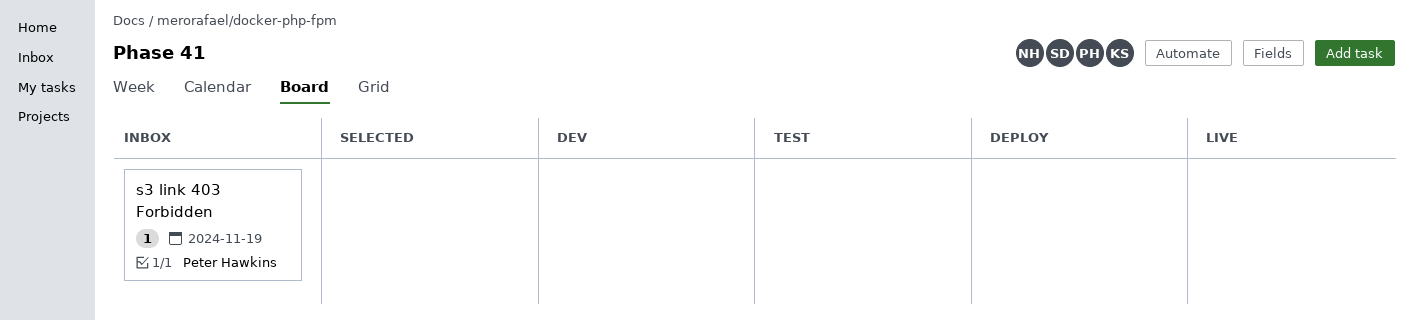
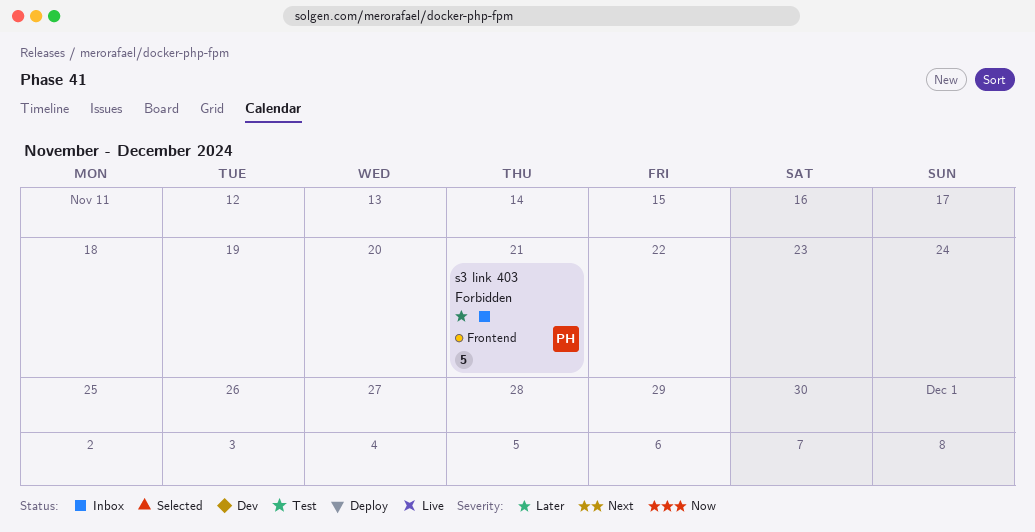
s3 link 403 Forbidden, estimate: 1 -> 5
s3 link 403 Forbidden, due: Nov 19 -> Nov 21

